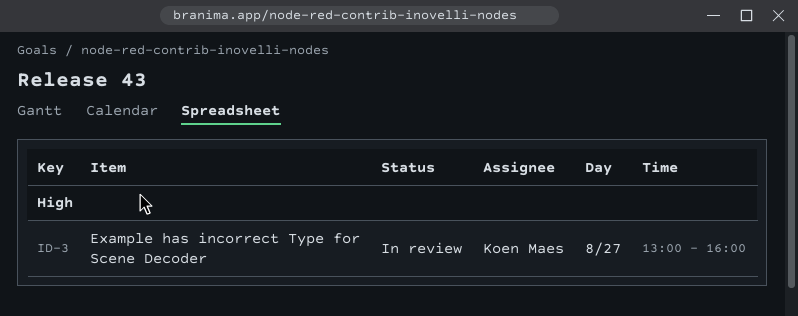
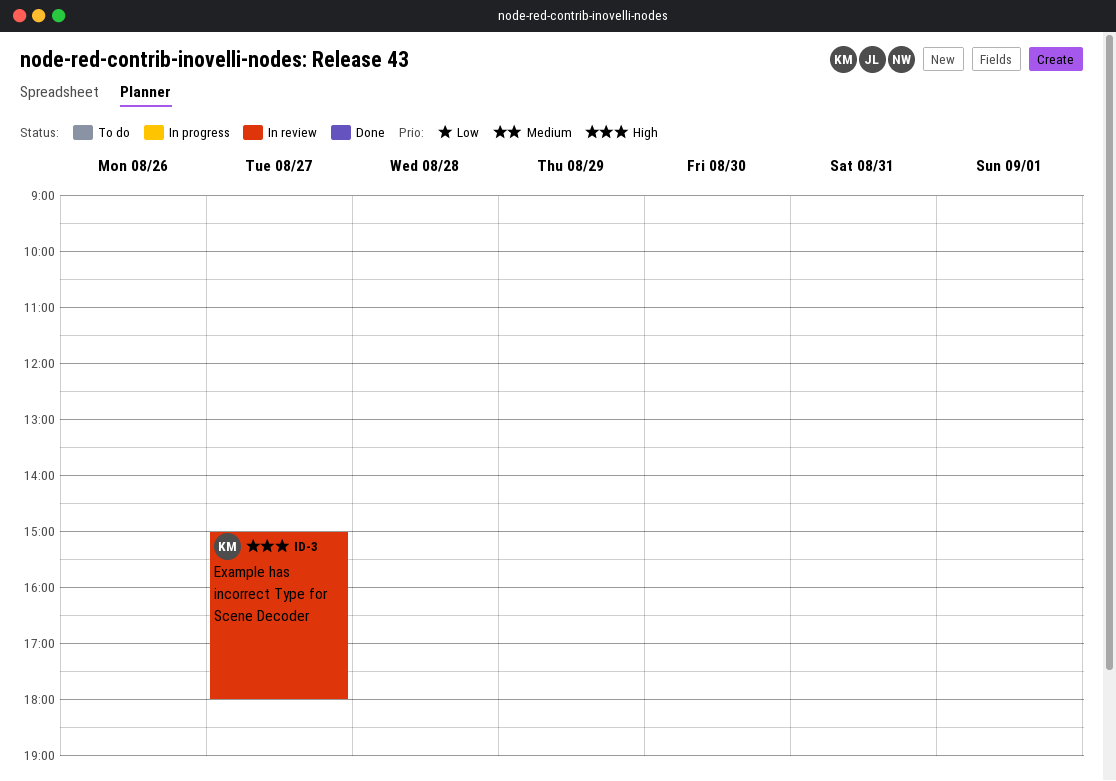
ID-3, begins: 13:00 -> 15:00
ID-3, ends: 16:00 -> 18:00

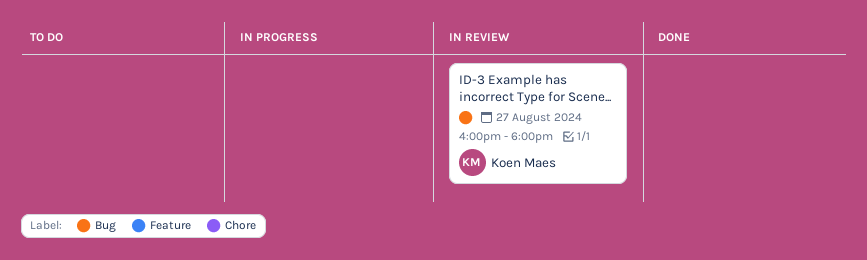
ID-3, begins: 15:00 -> 16:00

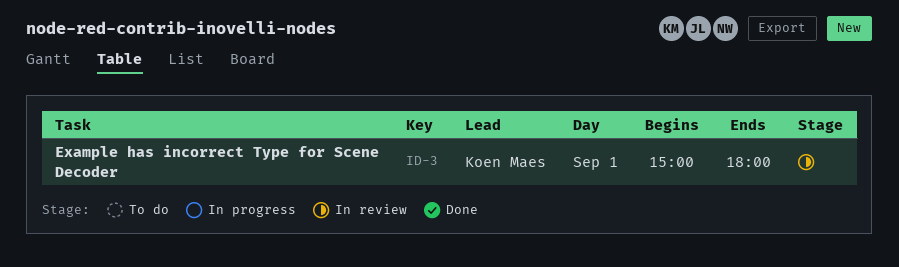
ID-3, day: Aug 27 -> Sep 1
ID-3, begins: 16:00 -> 15:00

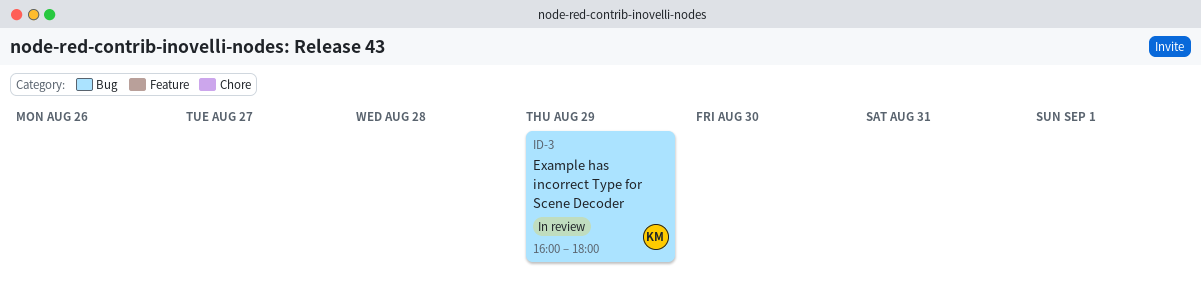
ID-3, day: Sep 1 -> Aug 29
ID-3, begins: 15:00 -> 16:00

